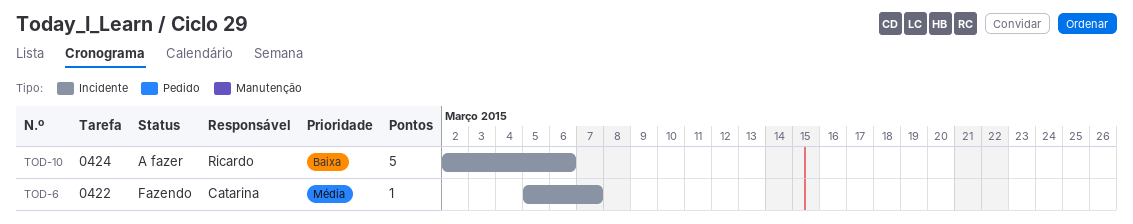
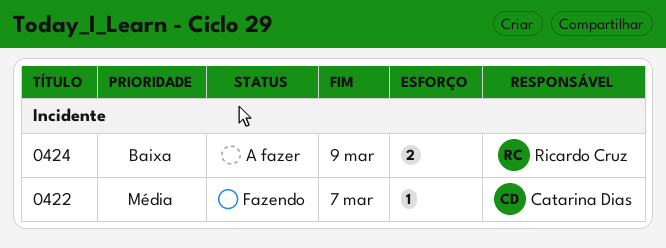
0424, estimate: 5 -> 2
0424, due: Mar 6 -> Mar 9

